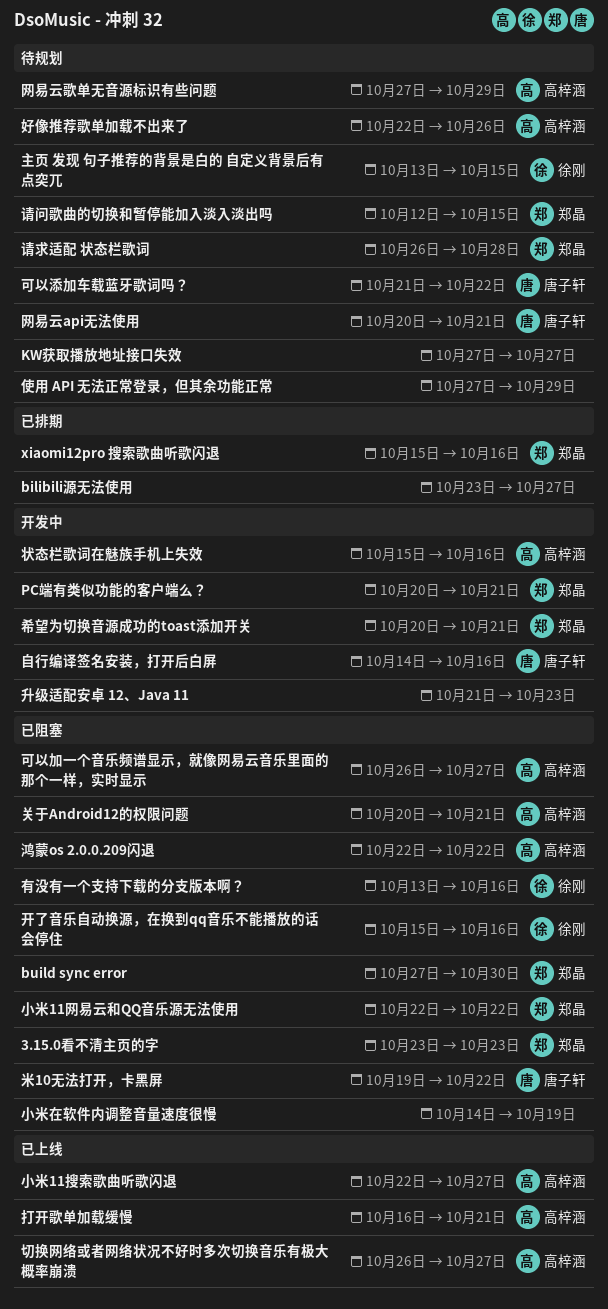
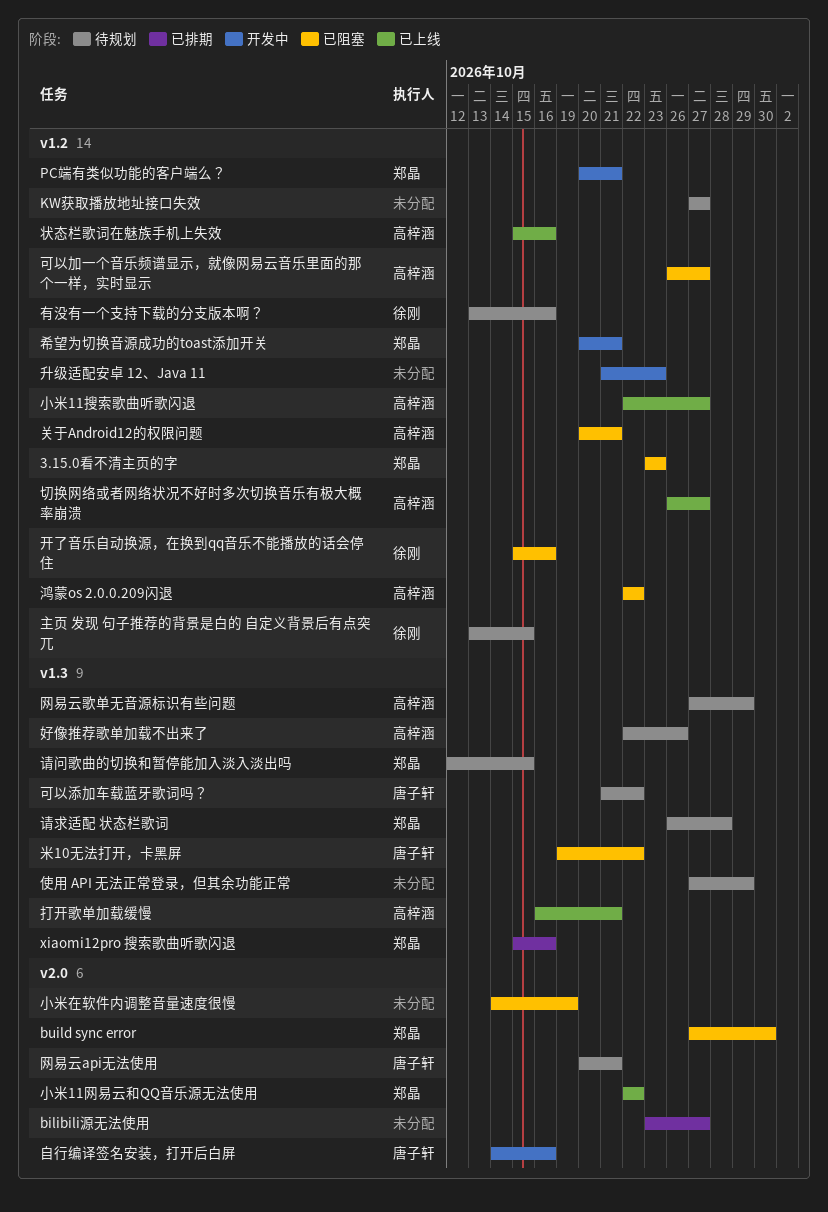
小米11网易云和QQ音乐源无法使用, status: 已阻塞 -> 已上线
有没有一个支持下载的分支版本啊？, status: 已阻塞 -> 待规划
状态栏歌词在魅族手机上失效, status: 开发中 -> 已上线

